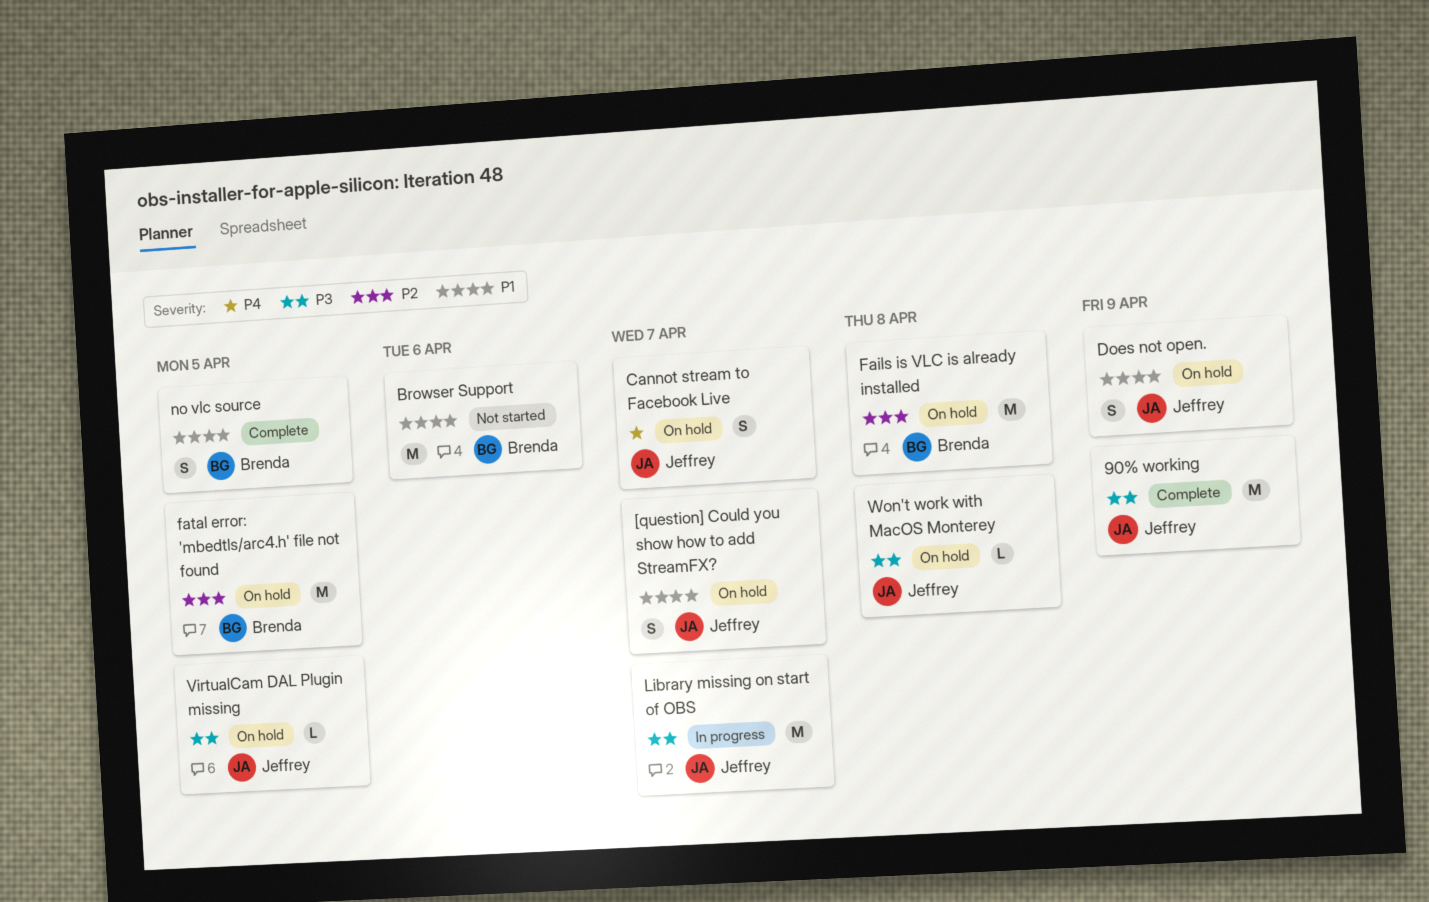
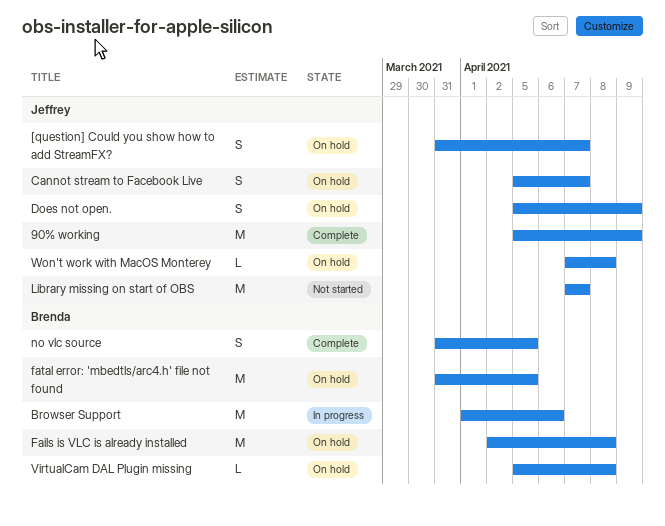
Browser Support, status: Not started -> In progress
Library missing on start of OBS, status: In progress -> Not started
VirtualCam DAL Plugin missing, owner: Jeffrey -> Brenda
VirtualCam DAL Plugin missing, due: Apr 5 -> Apr 8

